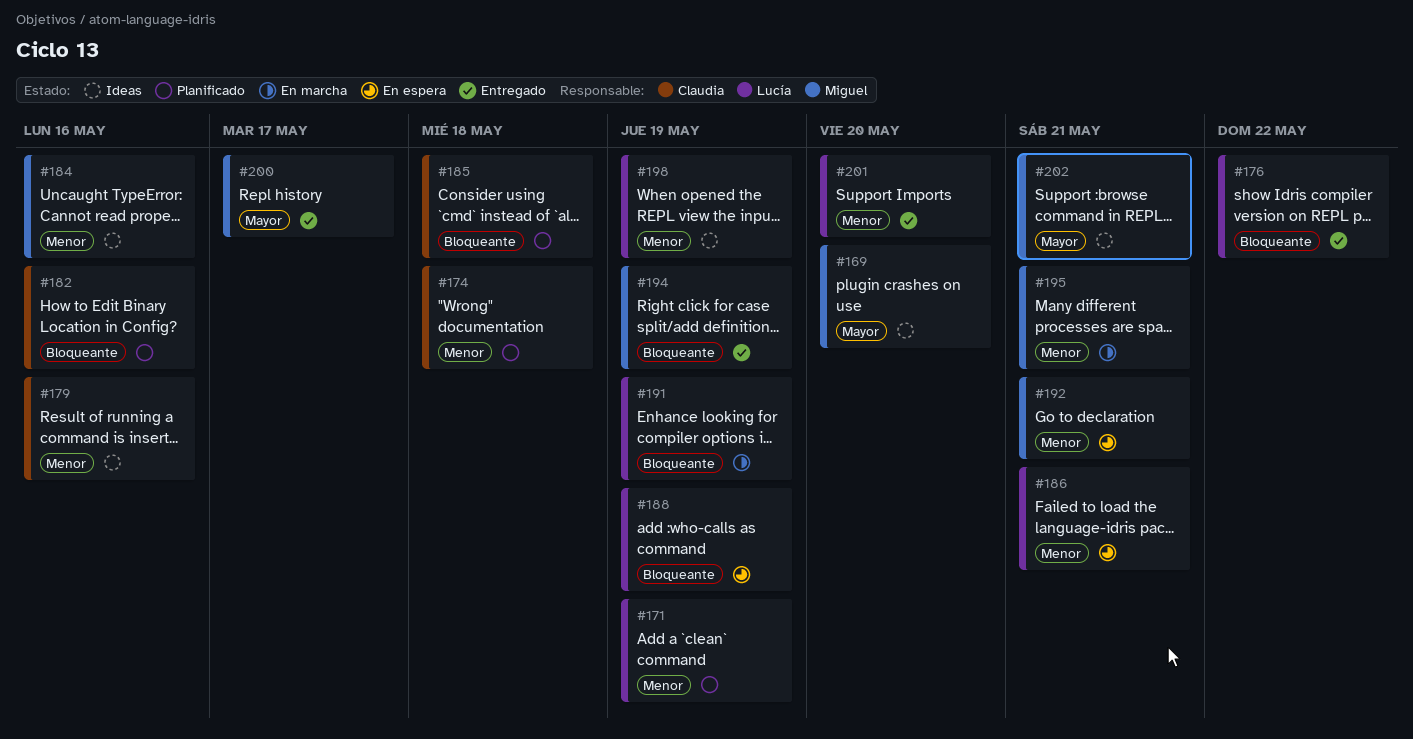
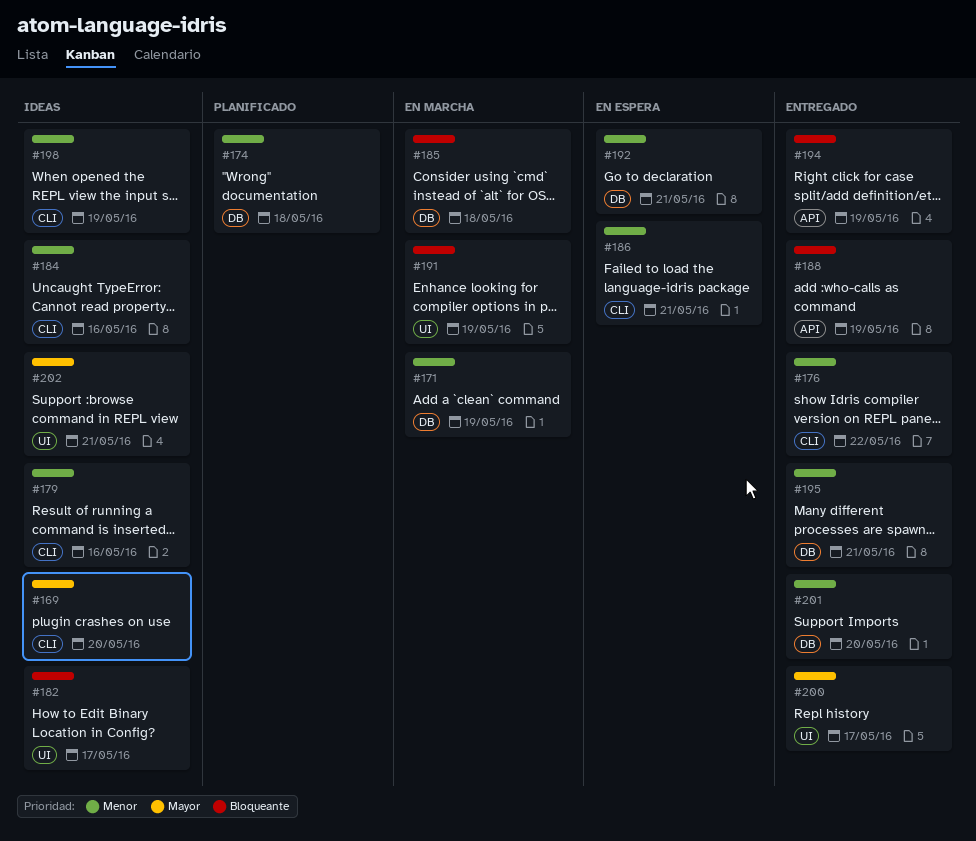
#171, status: Planificado -> En marcha
#176, priority: Bloqueante -> Menor
#182, status: Planificado -> Ideas
#182, due: May 16 -> May 17
#185, status: Planificado -> En marcha
#188, status: En espera -> Entregado
#195, status: En marcha -> Entregado

